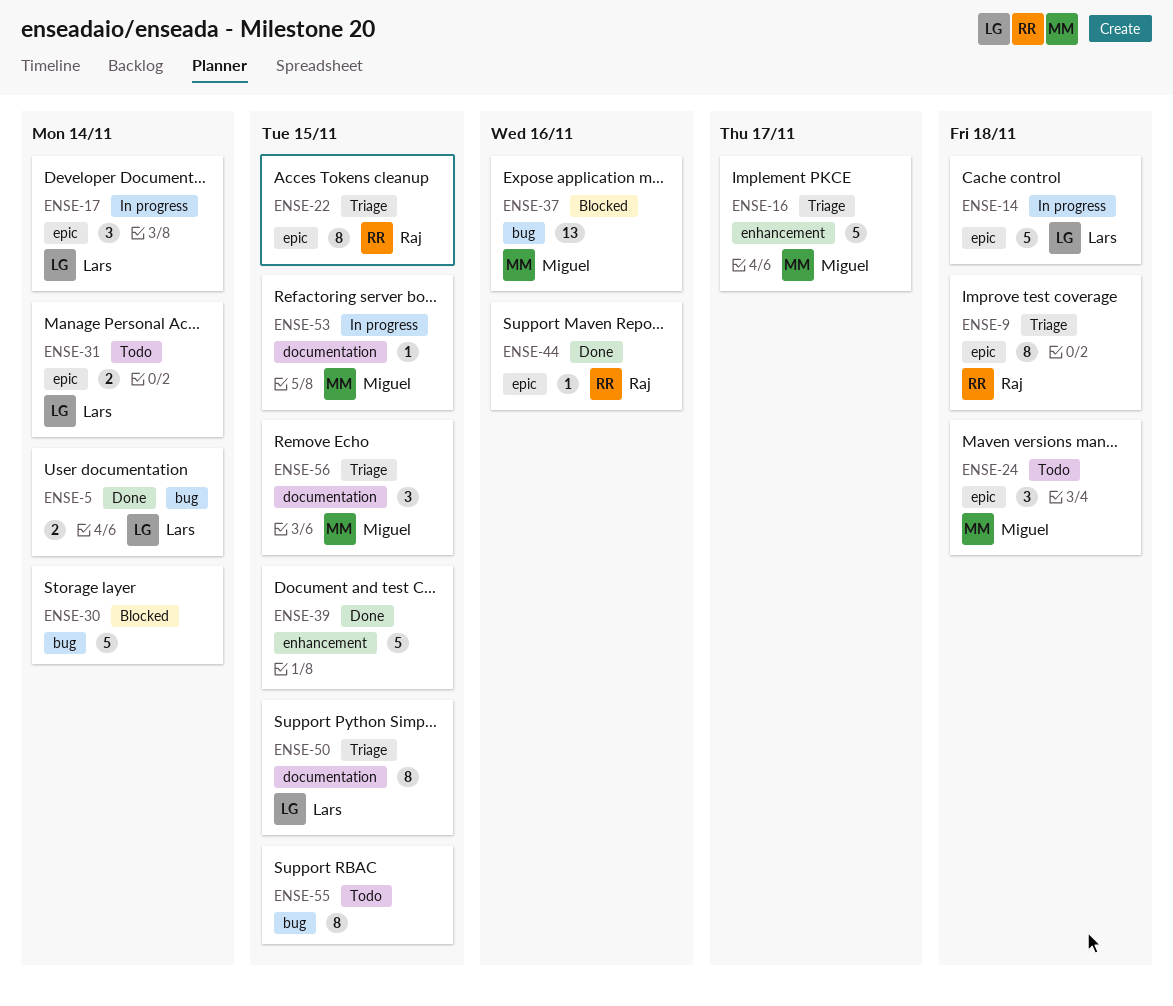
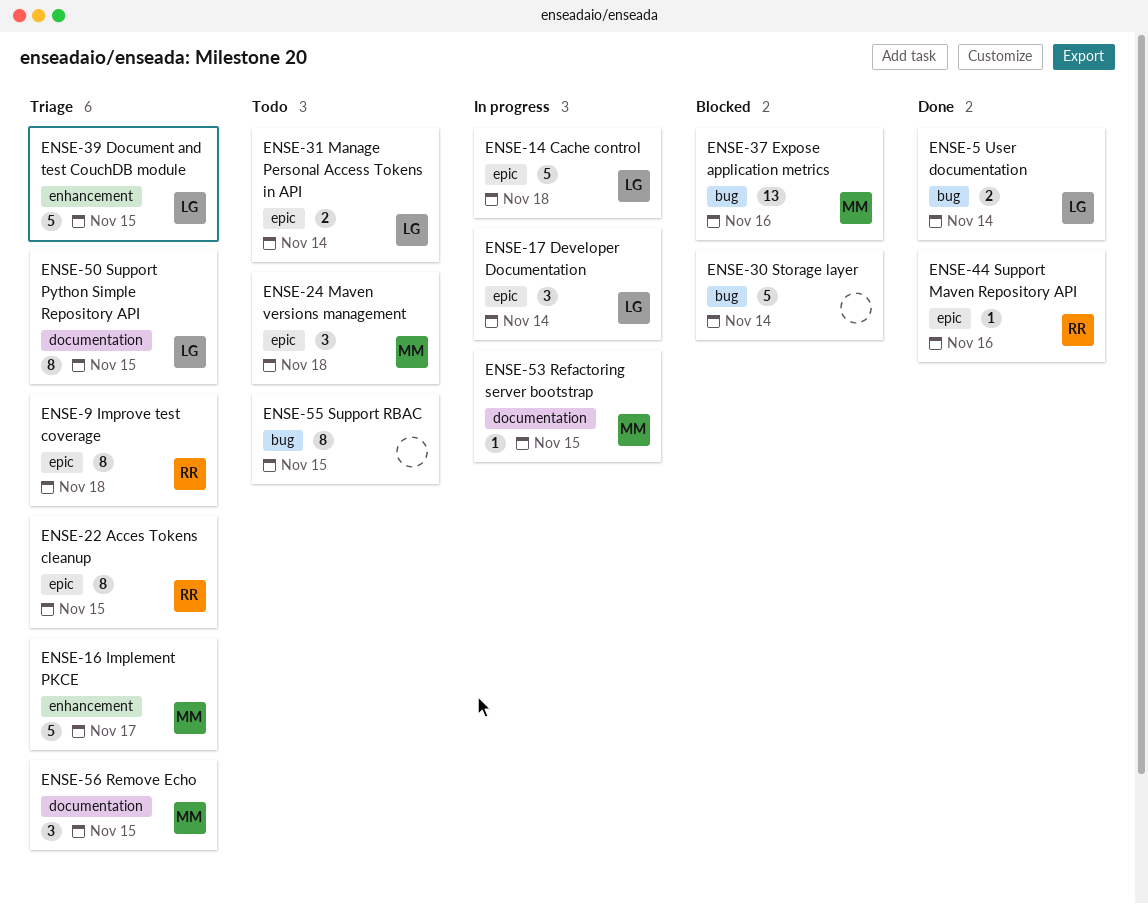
ENSE-39, status: Done -> Triage
ENSE-39, owner: none -> Lars

